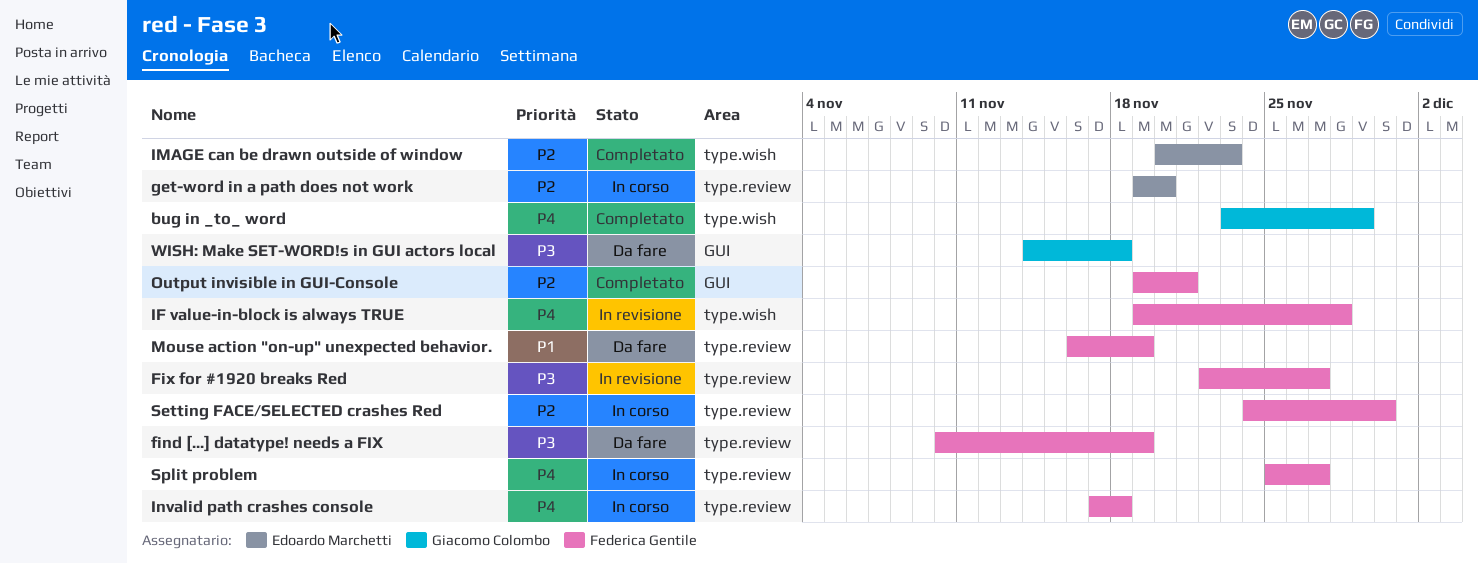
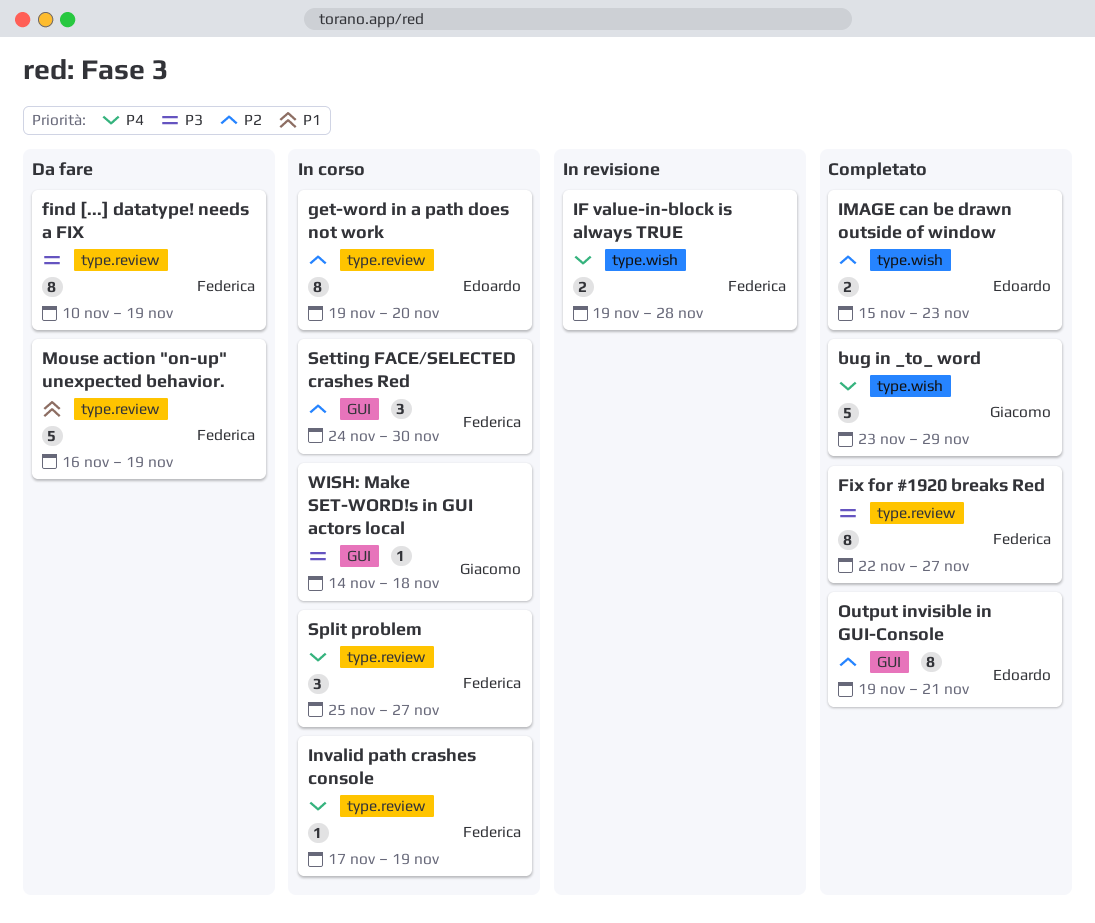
Fix for #1920 breaks Red, status: In revisione -> Completato
IMAGE can be drawn outside of window, start: Nov 20 -> Nov 15
Invalid path crashes console, due: Nov 18 -> Nov 19
Output invisible in GUI-Console, owner: Federica Gentile -> Edoardo Marchetti
Setting FACE/SELECTED crashes Red, label: type.review -> GUI
WISH: Make SET-WORD!s in GUI actors local, status: Da fare -> In corso

